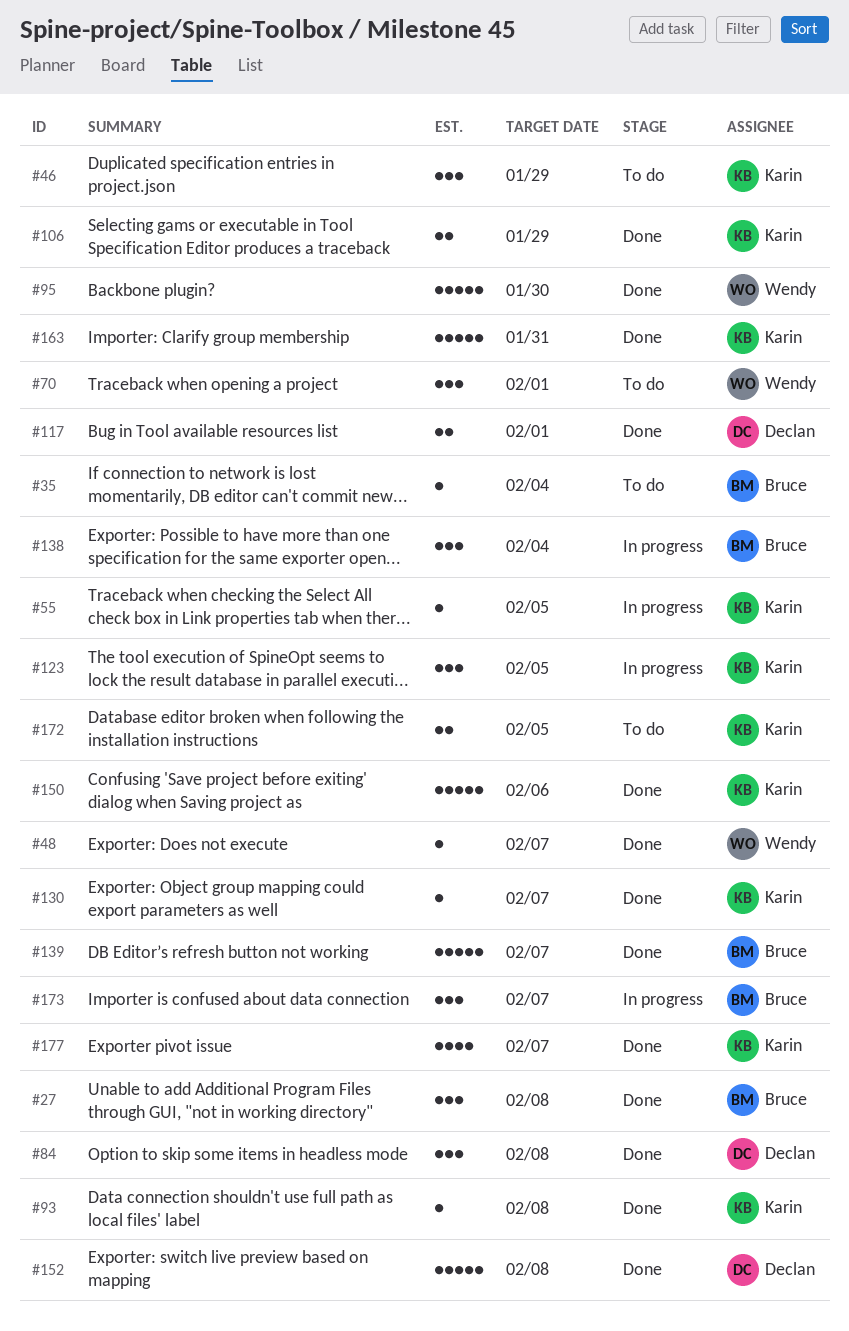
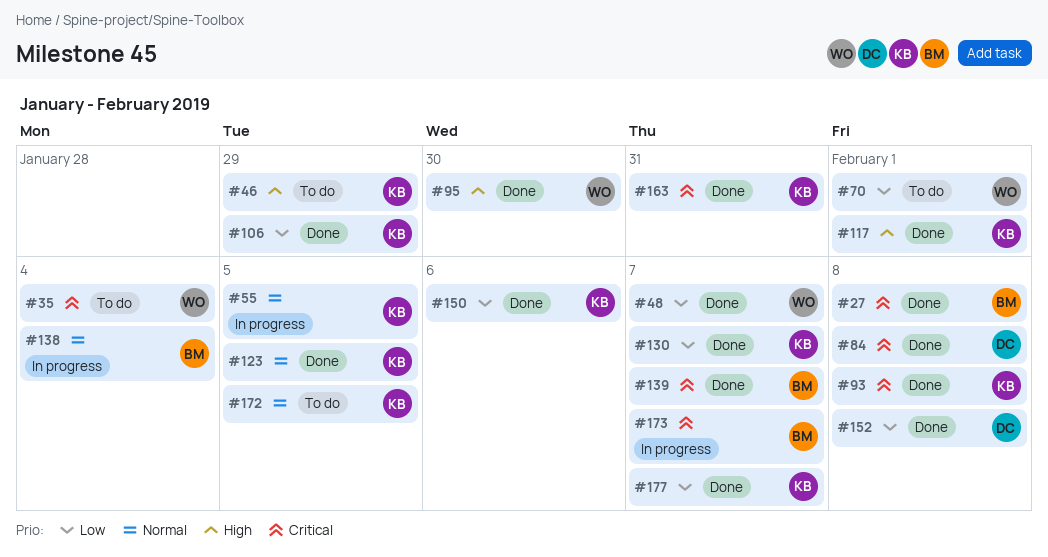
#35, owner: Bruce -> Wendy
#117, owner: Declan -> Karin
#123, status: In progress -> Done

